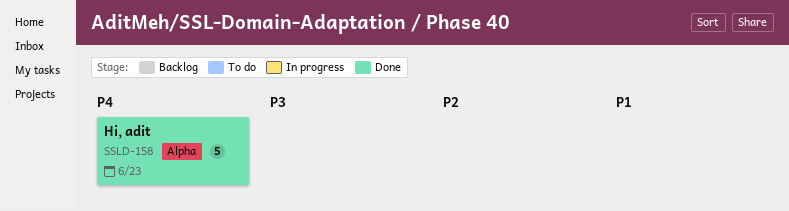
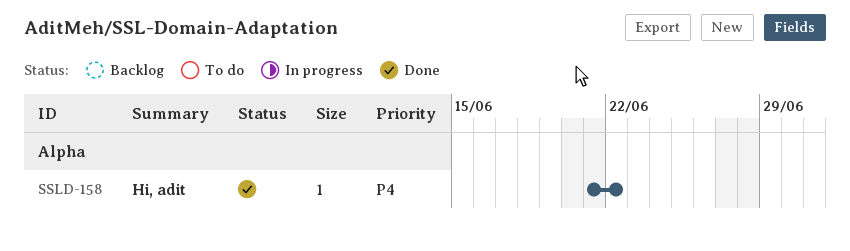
SSLD-158, estimate: 5 -> 1
SSLD-158, due: Jun 23 -> Jun 22

